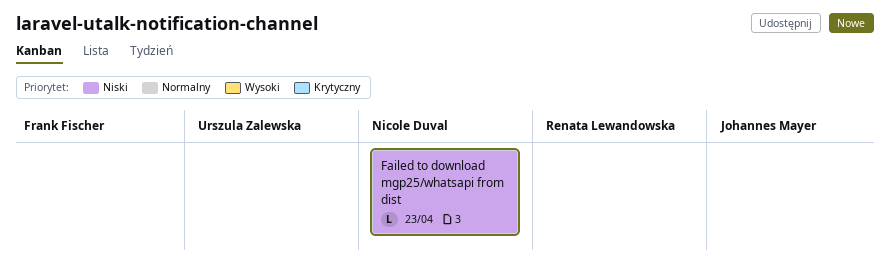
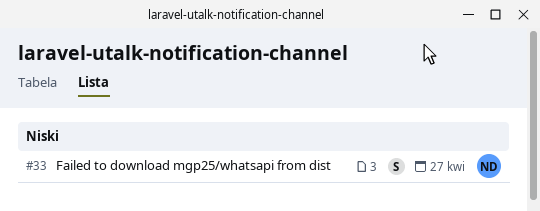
Failed to download mgp25/whatsapi from dist, estimate: L -> S
Failed to download mgp25/whatsapi from dist, due: Apr 23 -> Apr 27

